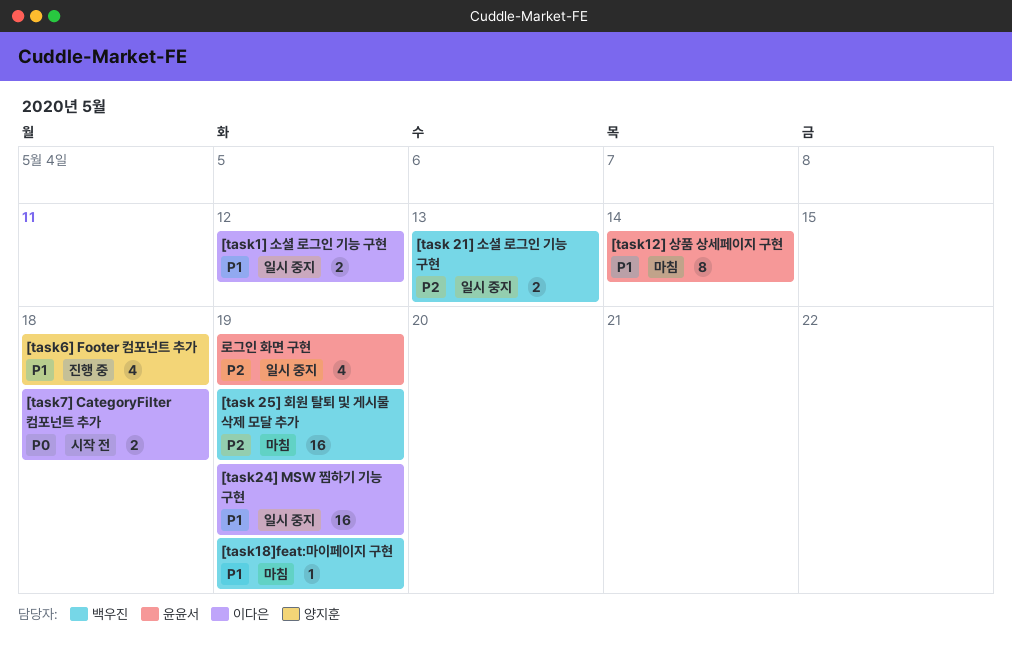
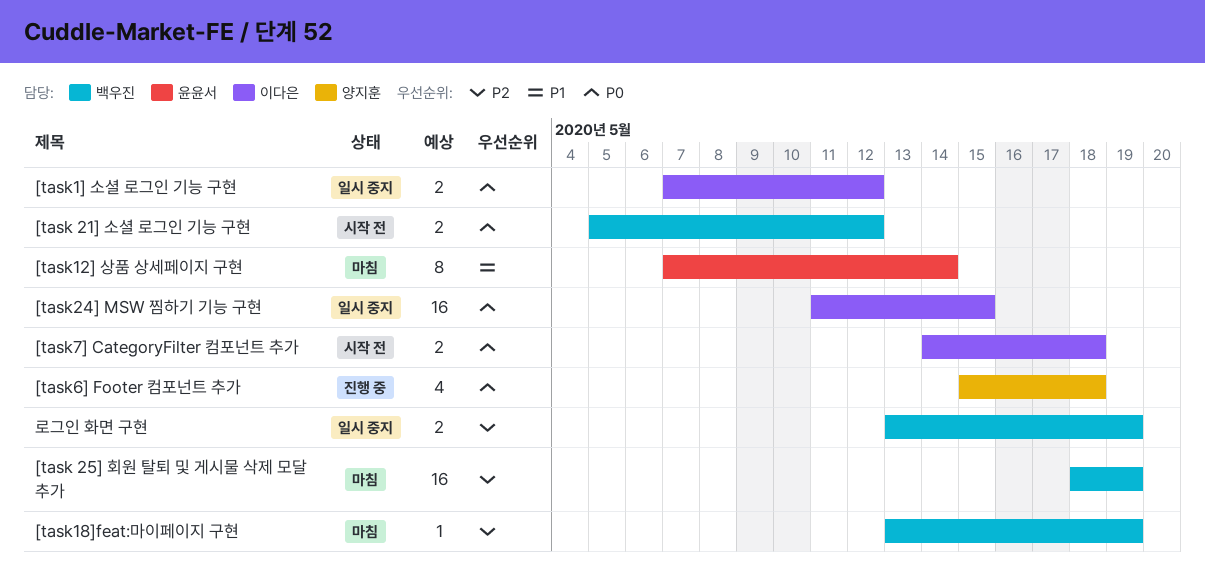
[task 21] 소셜 로그인 기능 구현, status: 일시 중지 -> 시작 전
[task 21] 소셜 로그인 기능 구현, priority: P2 -> P0
[task 21] 소셜 로그인 기능 구현, due: May 13 -> May 12
[task18]feat:마이페이지 구현, priority: P1 -> P2
[task1] 소셜 로그인 기능 구현, priority: P1 -> P0
[task24] MSW 찜하기 기능 구현, priority: P1 -> P0
[task24] MSW 찜하기 기능 구현, due: May 19 -> May 15
[task6] Footer 컴포넌트 추가, priority: P1 -> P0
로그인 화면 구현, owner: 윤윤서 -> 백우진
로그인 화면 구현, estimate: 4 -> 2

